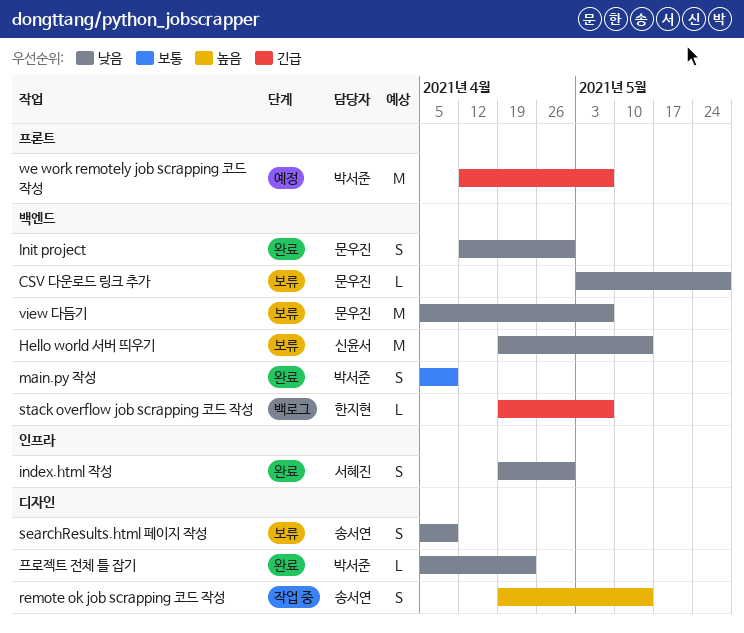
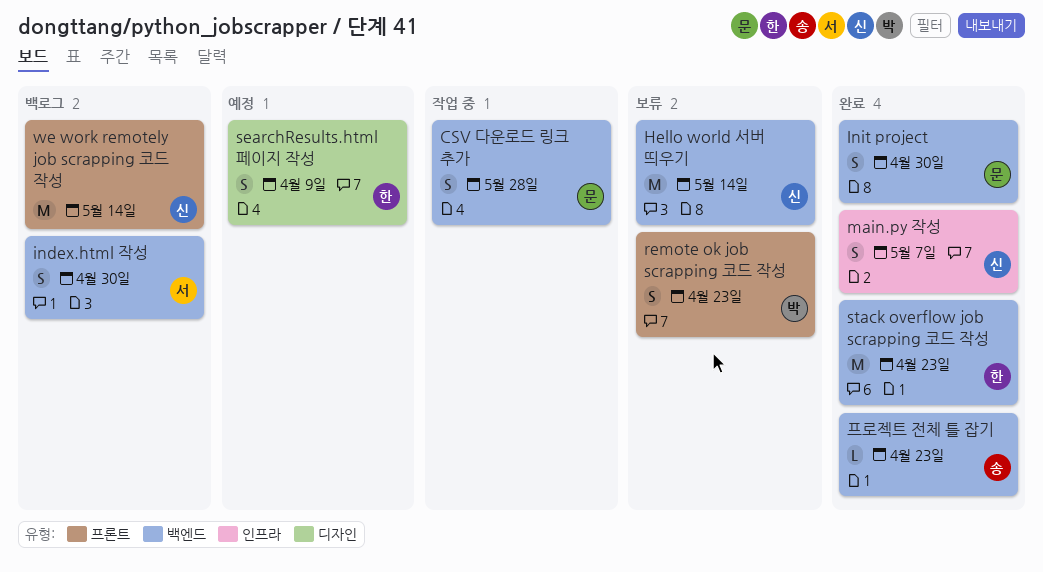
CSV 다운로드 링크 추가, status: 보류 -> 작업 중
CSV 다운로드 링크 추가, estimate: L -> S
index.html 작성, status: 완료 -> 백로그
index.html 작성, label: 인프라 -> 백엔드
main.py 작성, owner: 박서준 -> 신윤서
main.py 작성, label: 백엔드 -> 인프라
main.py 작성, due: Apr 9 -> May 7
remote ok job scrapping 코드 작성, status: 작업 중 -> 보류
remote ok job scrapping 코드 작성, owner: 송서연 -> 박서준
remote ok job scrapping 코드 작성, label: 디자인 -> 프론트
remote ok job scrapping 코드 작성, due: May 14 -> Apr 23
searchResults.html 페이지 작성, status: 보류 -> 예정
searchResults.html 페이지 작성, owner: 송서연 -> 한지현
stack overflow job scrapping 코드 작성, status: 백로그 -> 완료
stack overflow job scrapping 코드 작성, estimate: L -> M
stack overflow job scrapping 코드 작성, due: May 7 -> Apr 23
view 다듬기: present -> none
we work remotely job scrapping 코드 작성, status: 예정 -> 백로그
we work remotely job scrapping 코드 작성, owner: 박서준 -> 신윤서
we work remotely job scrapping 코드 작성, due: May 7 -> May 14
프로젝트 전체 틀 잡기, owner: 박서준 -> 송서연
프로젝트 전체 틀 잡기, label: 디자인 -> 백엔드

